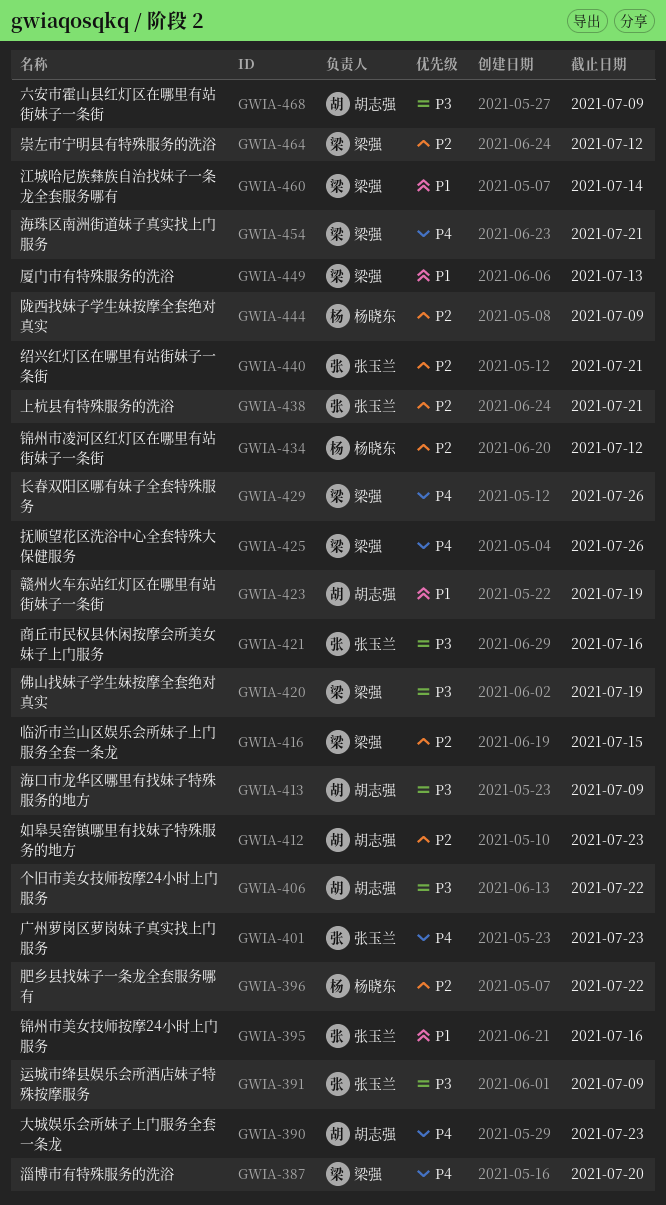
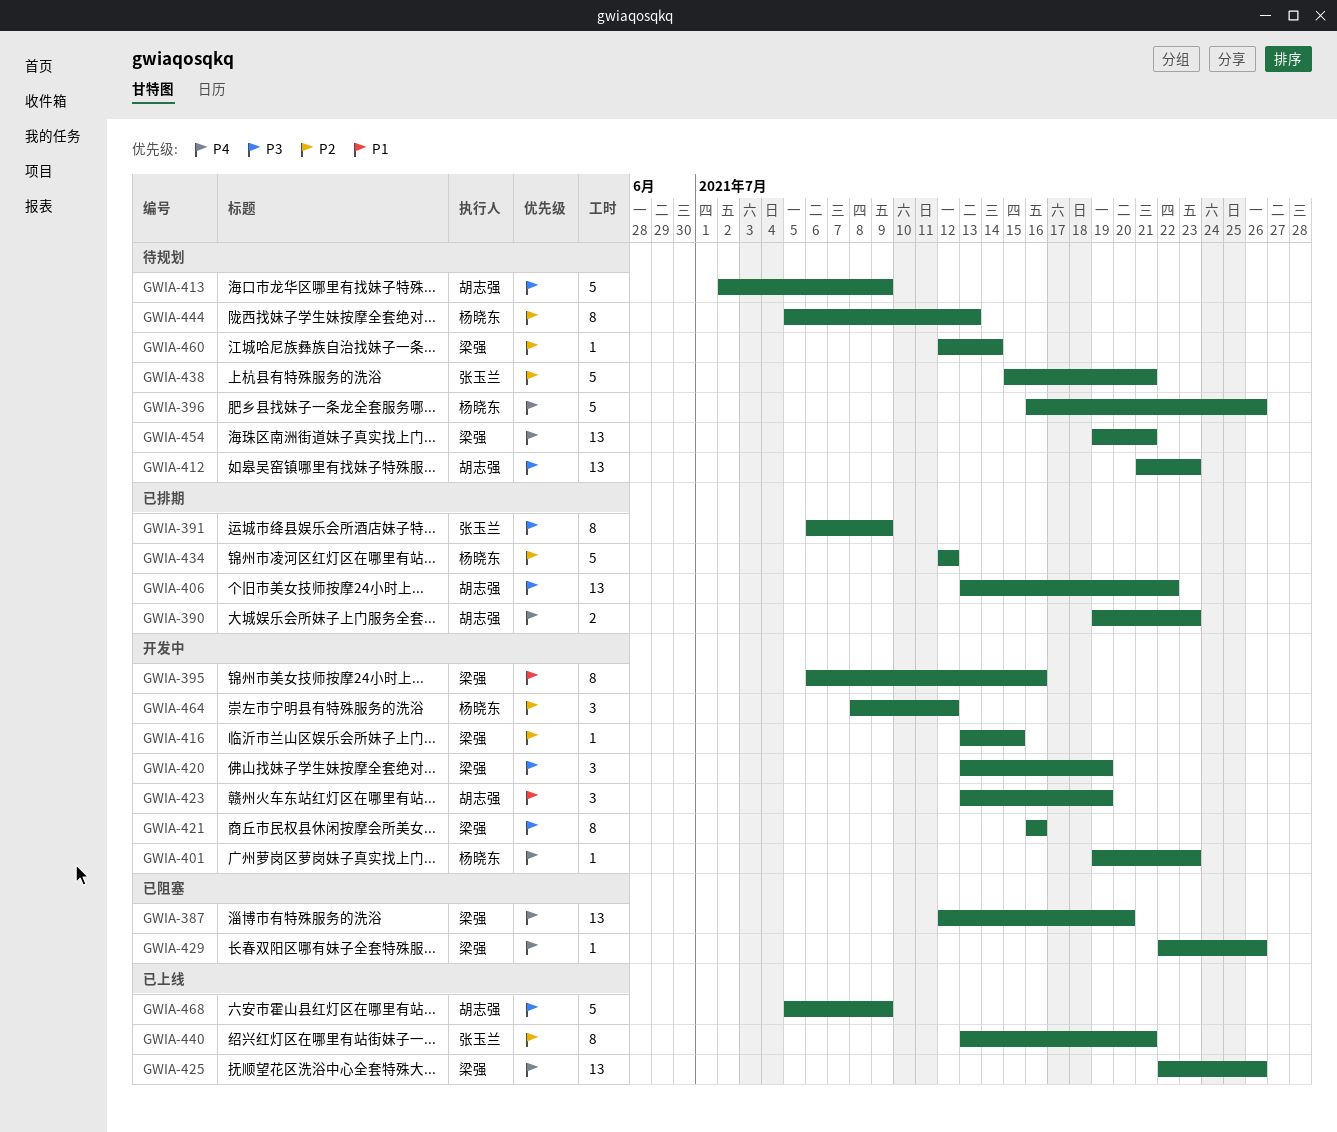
GWIA-395, owner: 张玉兰 -> 梁强
GWIA-396, priority: P2 -> P4
GWIA-396, due: Jul 22 -> Jul 26
GWIA-401, owner: 张玉兰 -> 杨晓东
GWIA-412, priority: P2 -> P3
GWIA-421, owner: 张玉兰 -> 梁强
GWIA-444, due: Jul 9 -> Jul 13
GWIA-449: present -> none
GWIA-460, priority: P1 -> P2
GWIA-464, owner: 梁强 -> 杨晓东

